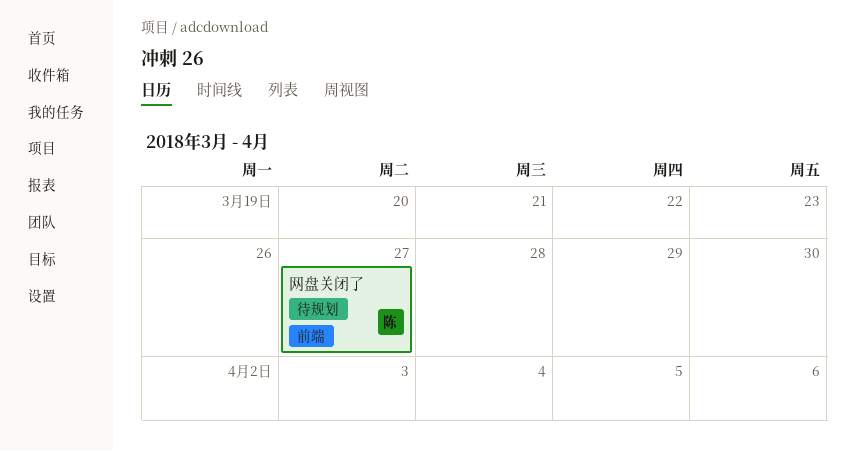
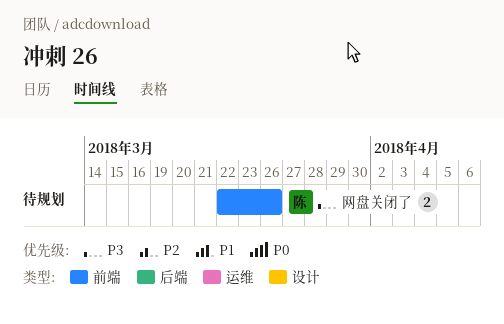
网盘关闭了, due: Mar 27 -> Mar 26

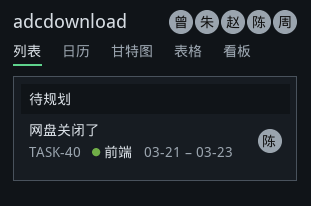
网盘关闭了, start: Mar 22 -> Mar 21
网盘关闭了, due: Mar 26 -> Mar 23

